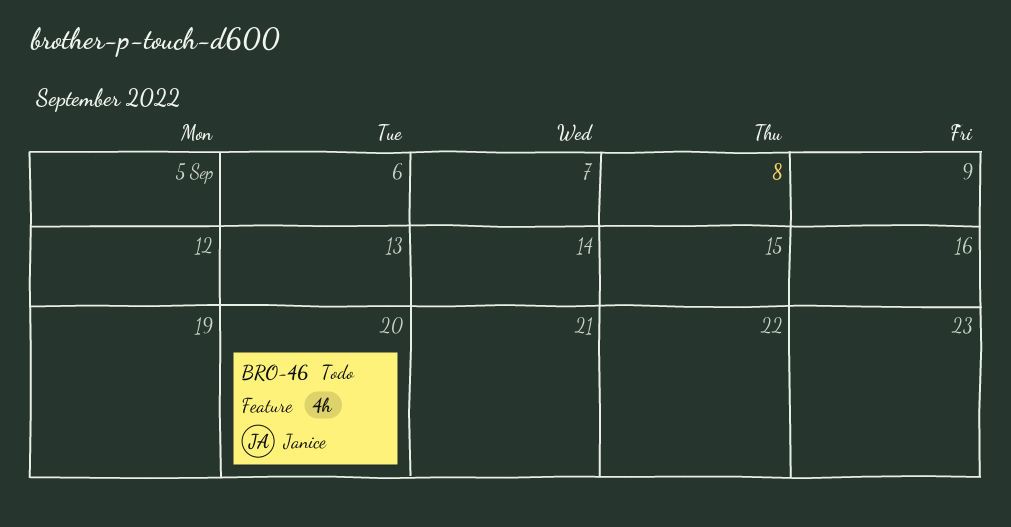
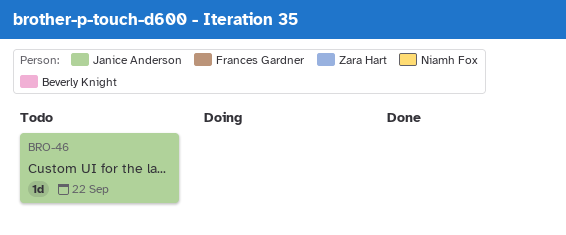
BRO-46, estimate: 4h -> 1d
BRO-46, due: Sep 20 -> Sep 22

